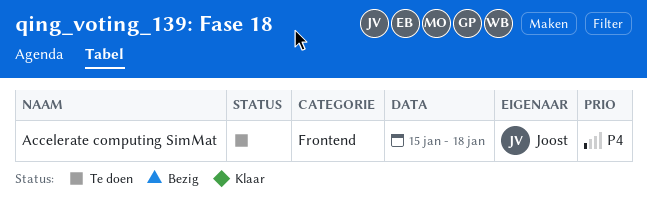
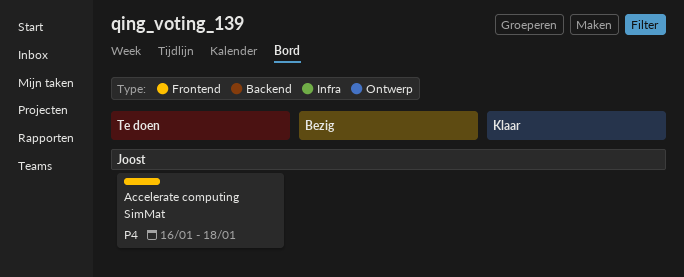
Accelerate computing SimMat, start: Jan 15 -> Jan 16

